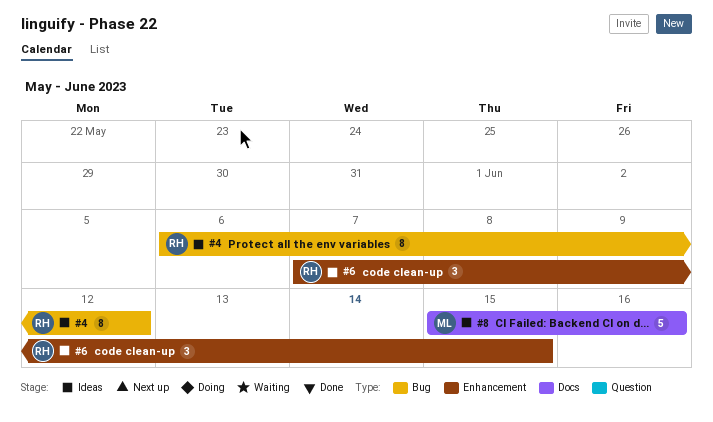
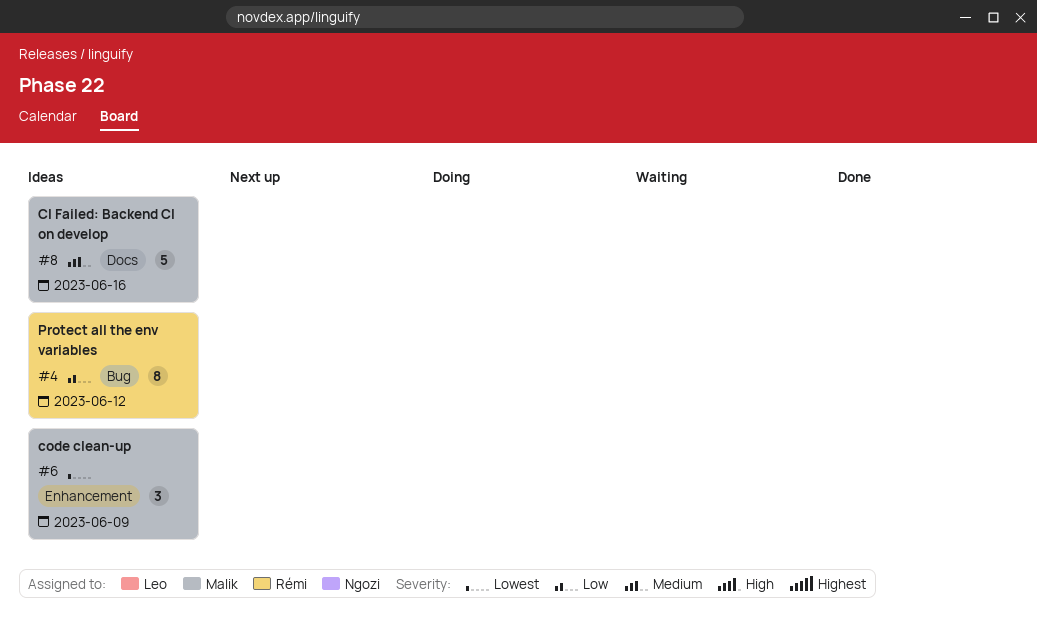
#6, owner: Rémi -> Malik
#6, due: Jun 15 -> Jun 9

